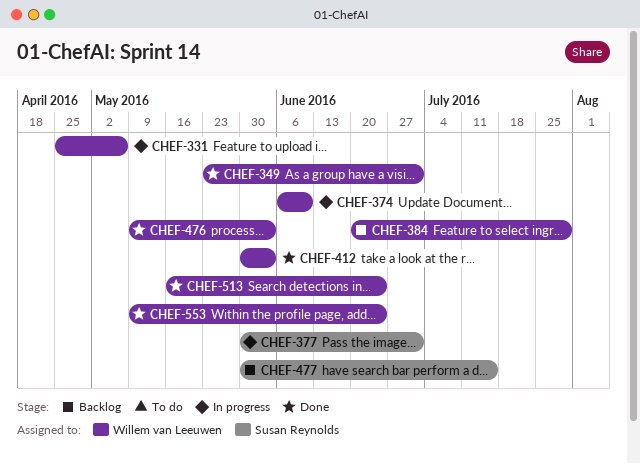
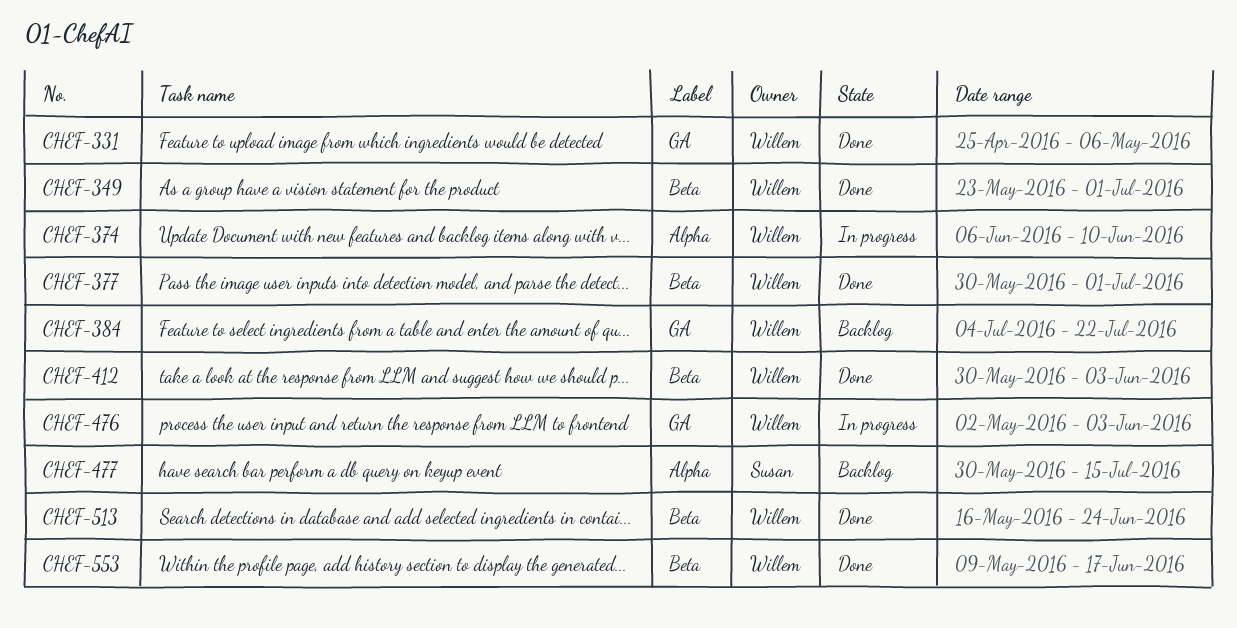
CHEF-331, status: In progress -> Done
CHEF-377, status: In progress -> Done
CHEF-377, owner: Susan Reynolds -> Willem van Leeuwen
CHEF-384, start: Jun 20 -> Jul 4
CHEF-384, due: Jul 29 -> Jul 22
CHEF-476, status: Done -> In progress
CHEF-476, start: May 9 -> May 2
CHEF-553, due: Jun 24 -> Jun 17

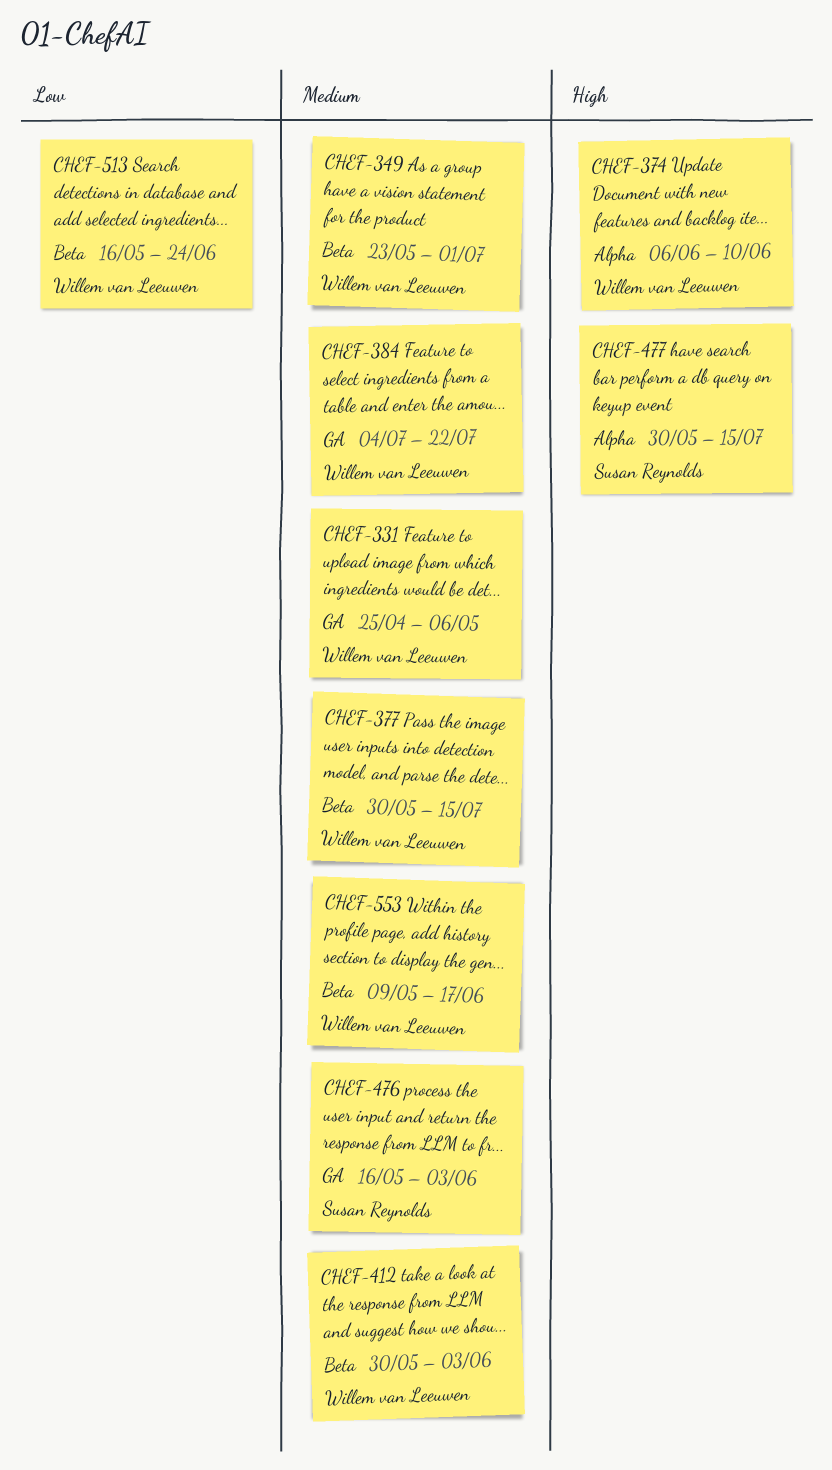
CHEF-377, due: Jul 1 -> Jul 15
CHEF-476, owner: Willem van Leeuwen -> Susan Reynolds
CHEF-476, start: May 2 -> May 16

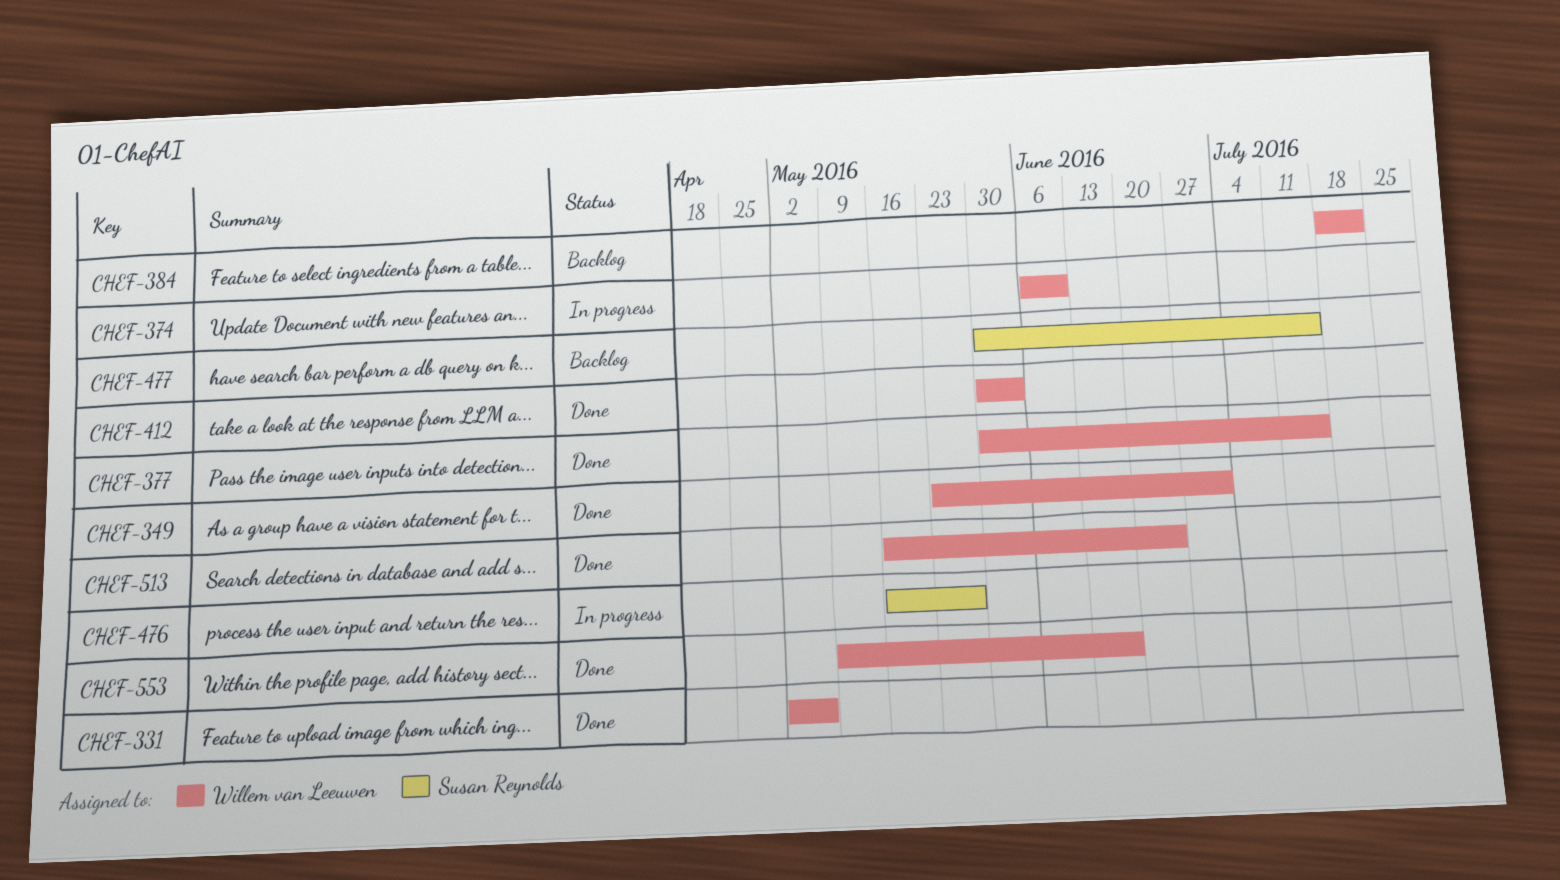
CHEF-331, start: Apr 25 -> May 2
CHEF-384, start: Jul 4 -> Jul 18
CHEF-476, due: Jun 3 -> May 27

